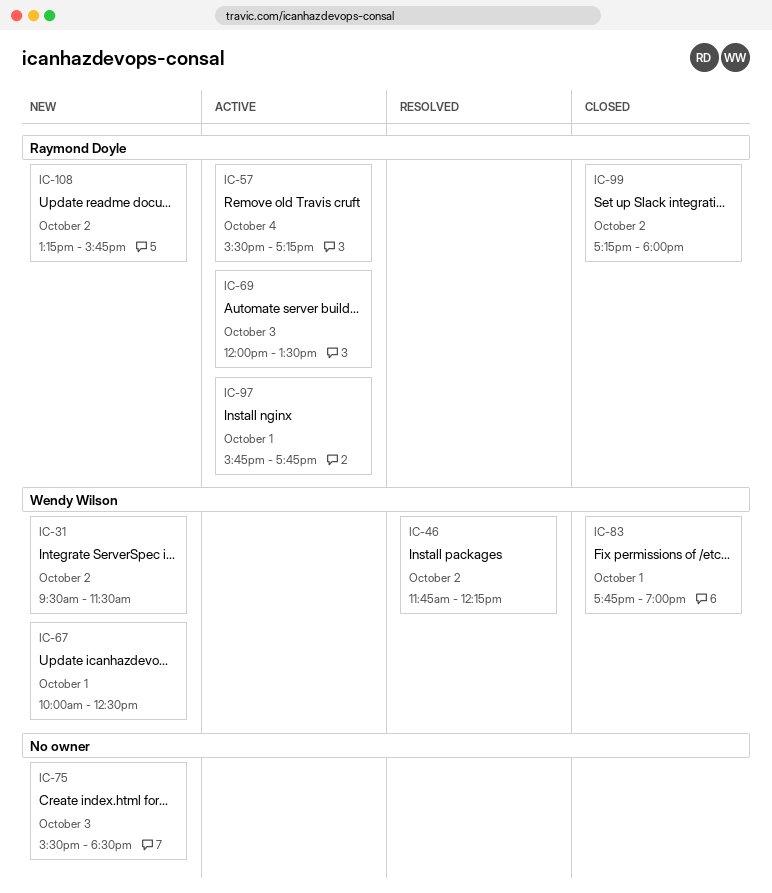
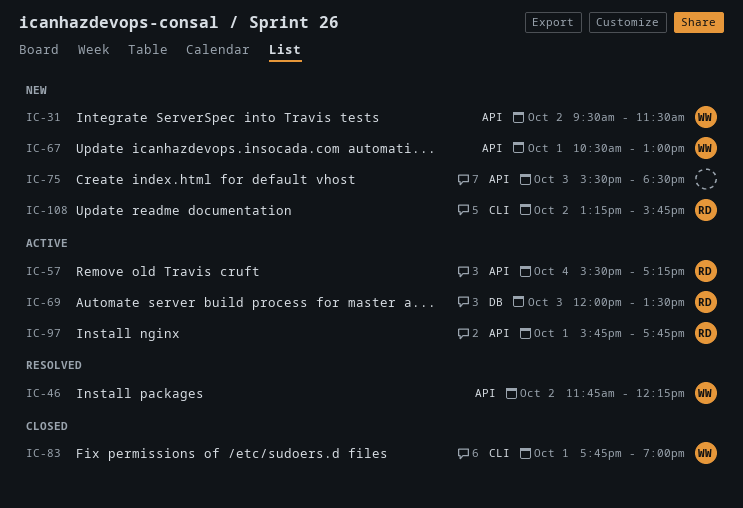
IC-67, begins: 10:00 -> 10:30
IC-67, ends: 12:30 -> 13:00
IC-99: present -> none

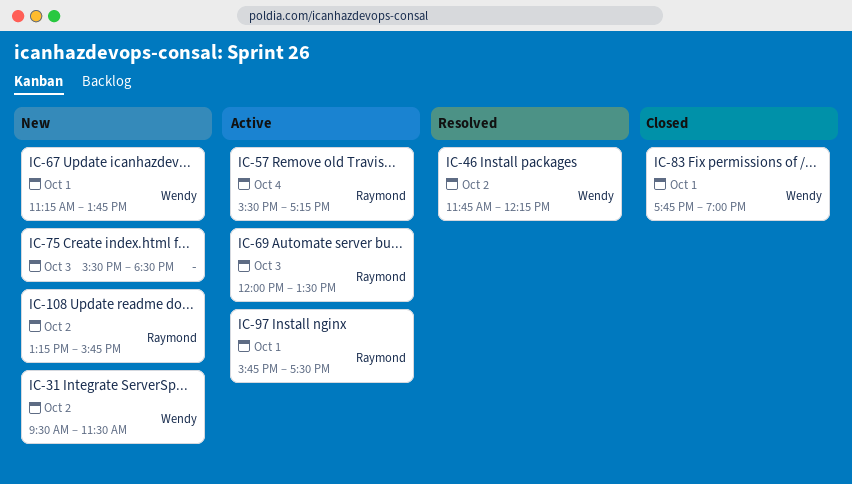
IC-67, begins: 10:30 -> 11:15
IC-67, ends: 13:00 -> 13:45
IC-97, ends: 17:45 -> 17:30

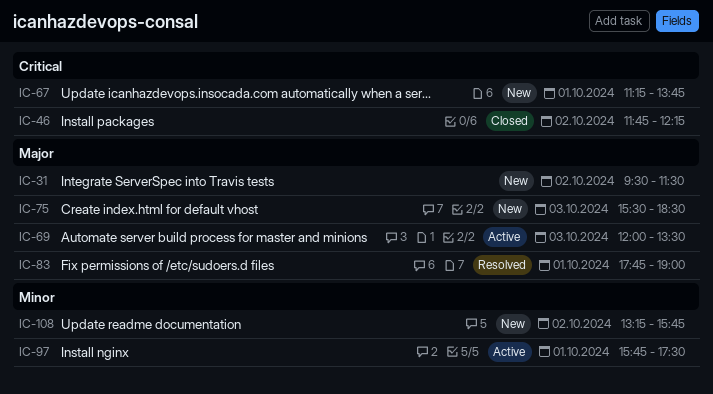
IC-46, status: Resolved -> Closed
IC-57: present -> none
IC-83, status: Closed -> Resolved

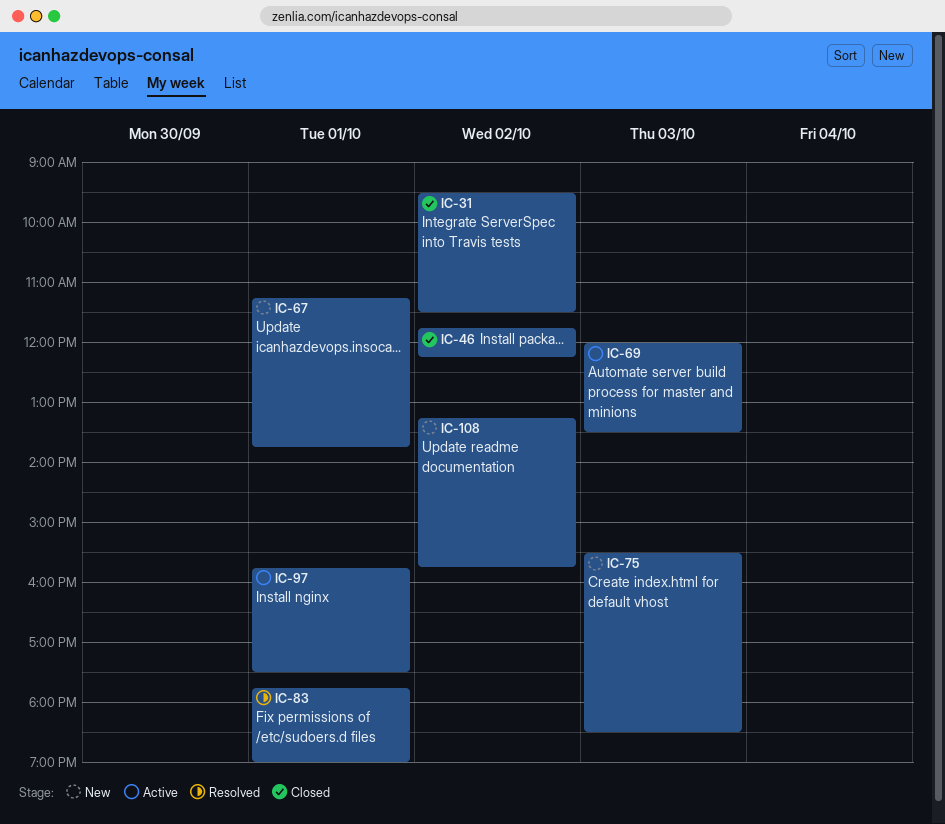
IC-31, status: New -> Closed

